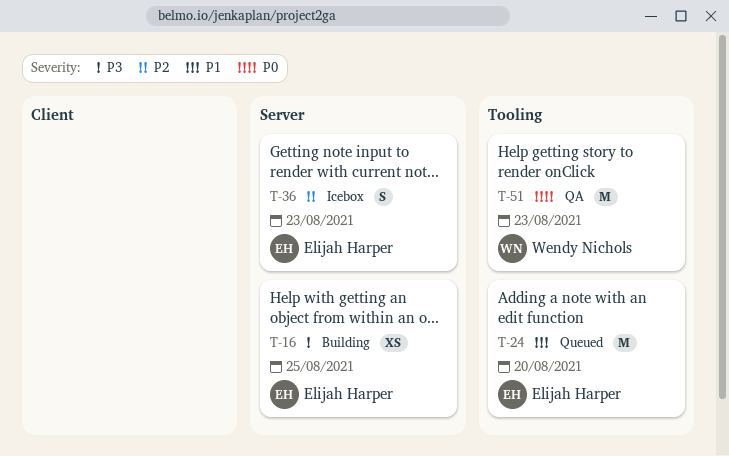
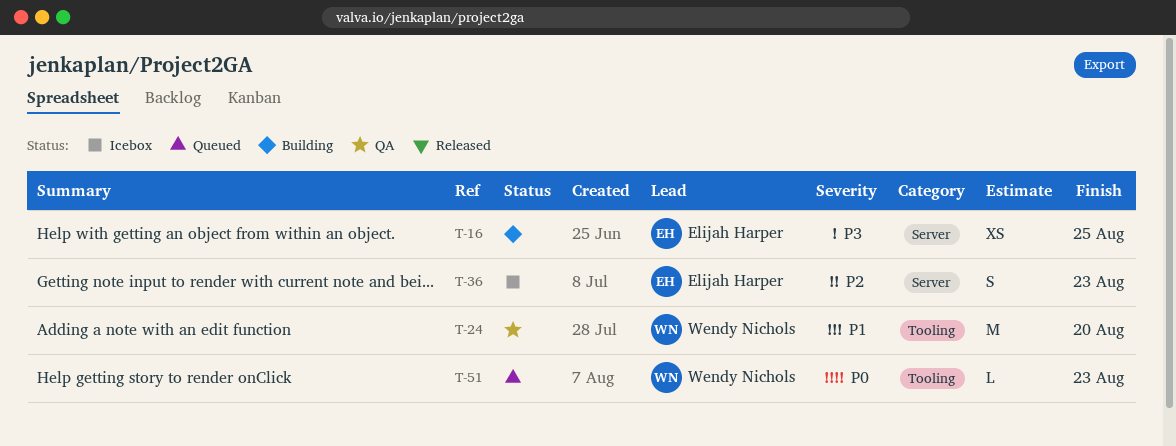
T-24, status: Queued -> QA
T-24, owner: Elijah Harper -> Wendy Nichols
T-51, status: QA -> Queued
T-51, estimate: M -> L

